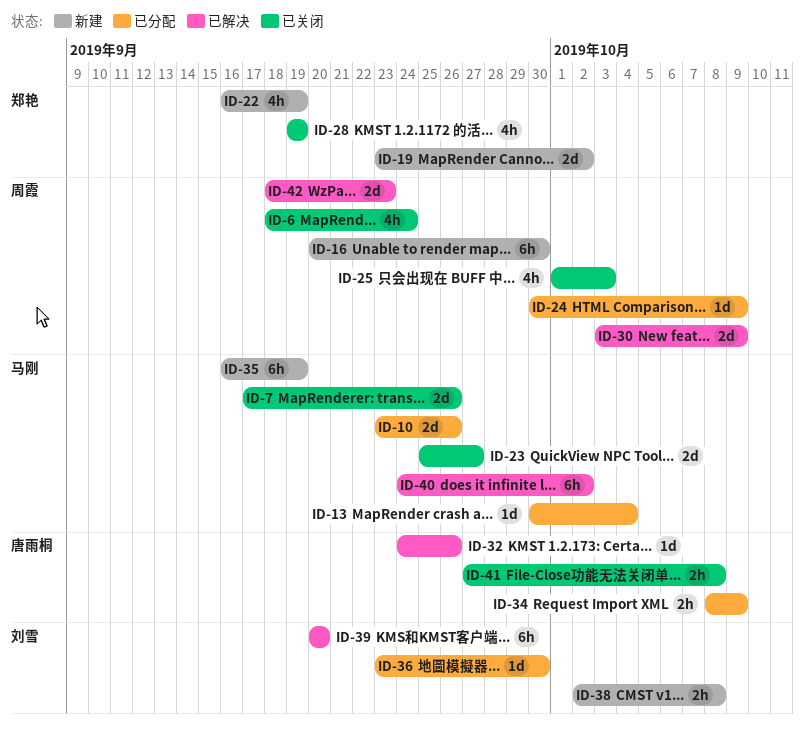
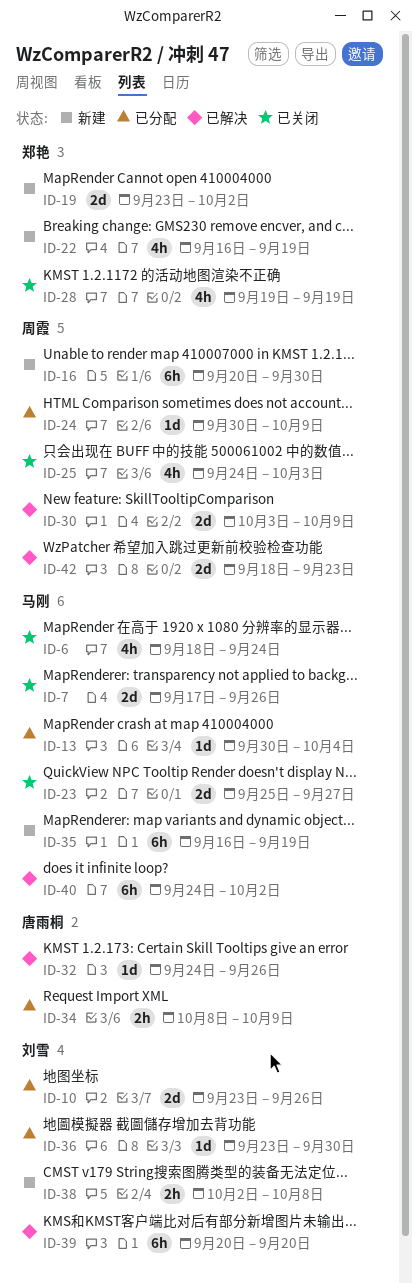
ID-6, owner: 周霞 -> 马刚
ID-10, owner: 马刚 -> 刘雪
ID-25, start: Oct 1 -> Sep 24
ID-41: present -> none

